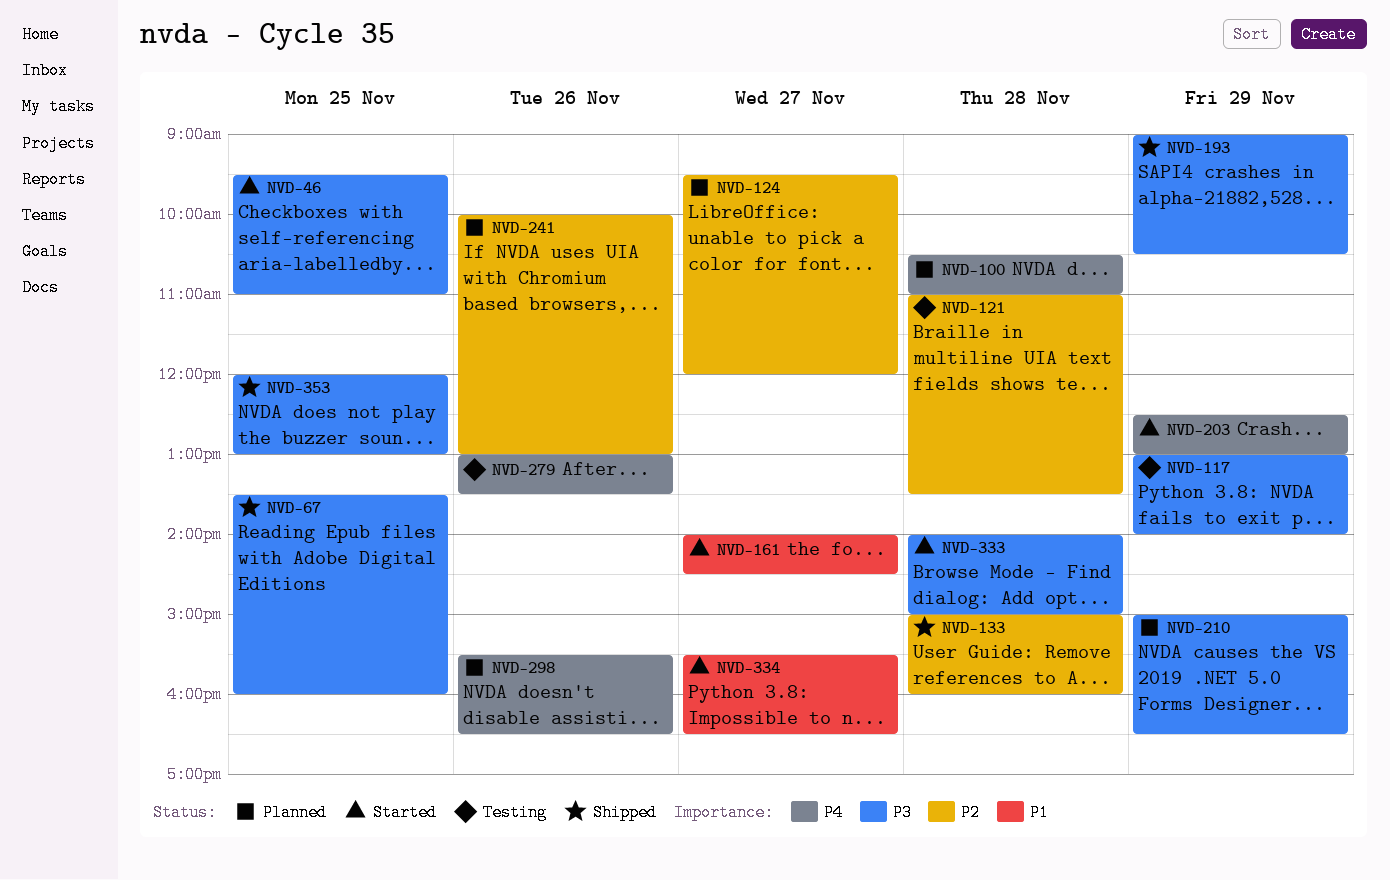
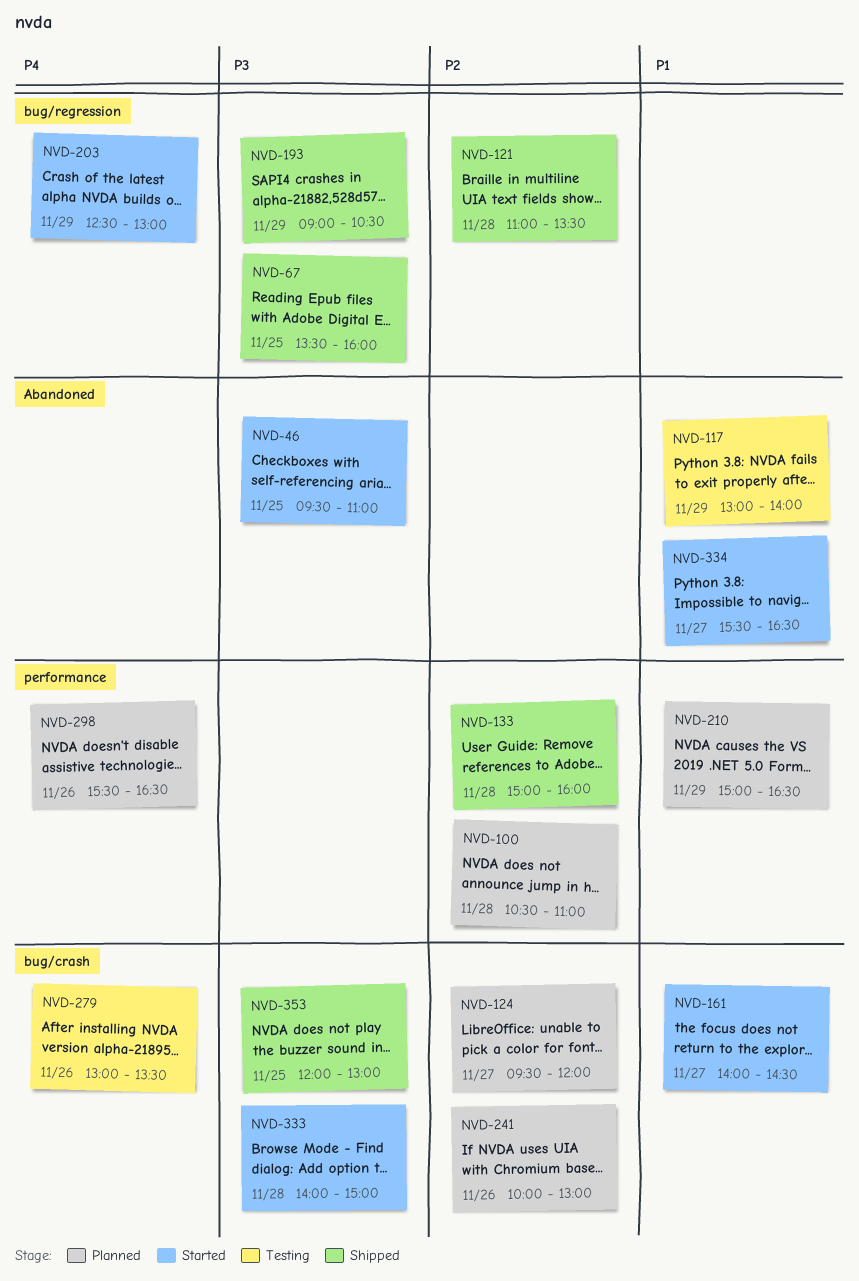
NVD-100, priority: P4 -> P2
NVD-117, priority: P3 -> P1
NVD-121, status: Testing -> Shipped
NVD-210, priority: P3 -> P1

